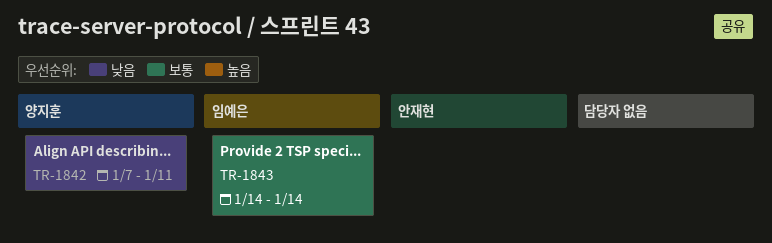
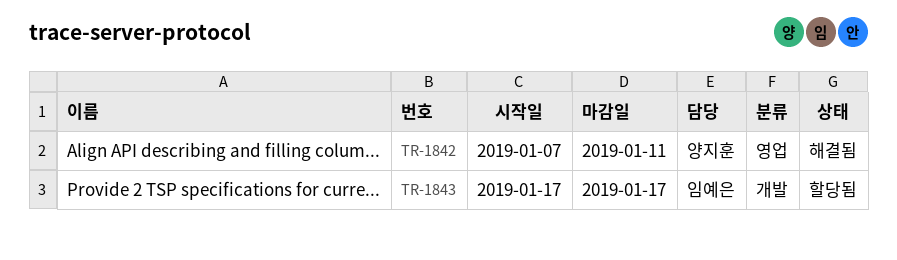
TR-1843, start: Jan 14 -> Jan 17
TR-1843, due: Jan 14 -> Jan 17

